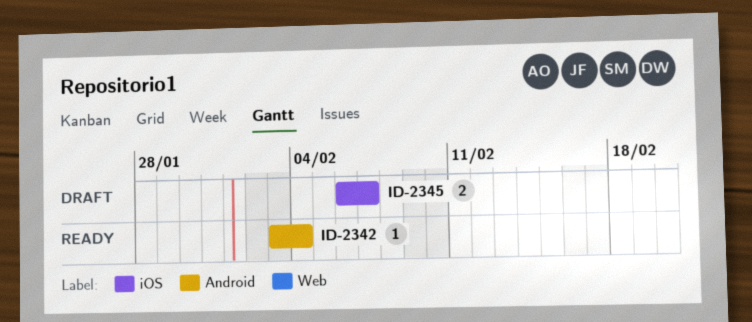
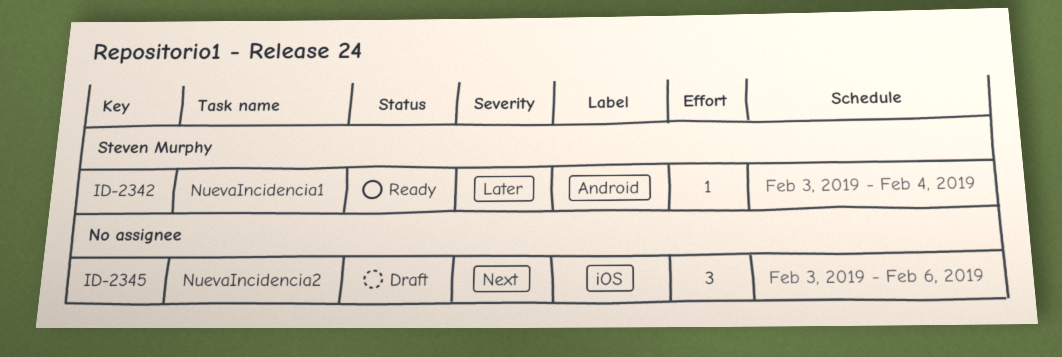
ID-2345, estimate: 2 -> 3
ID-2345, start: Feb 6 -> Feb 3
ID-2345, due: Feb 7 -> Feb 6

